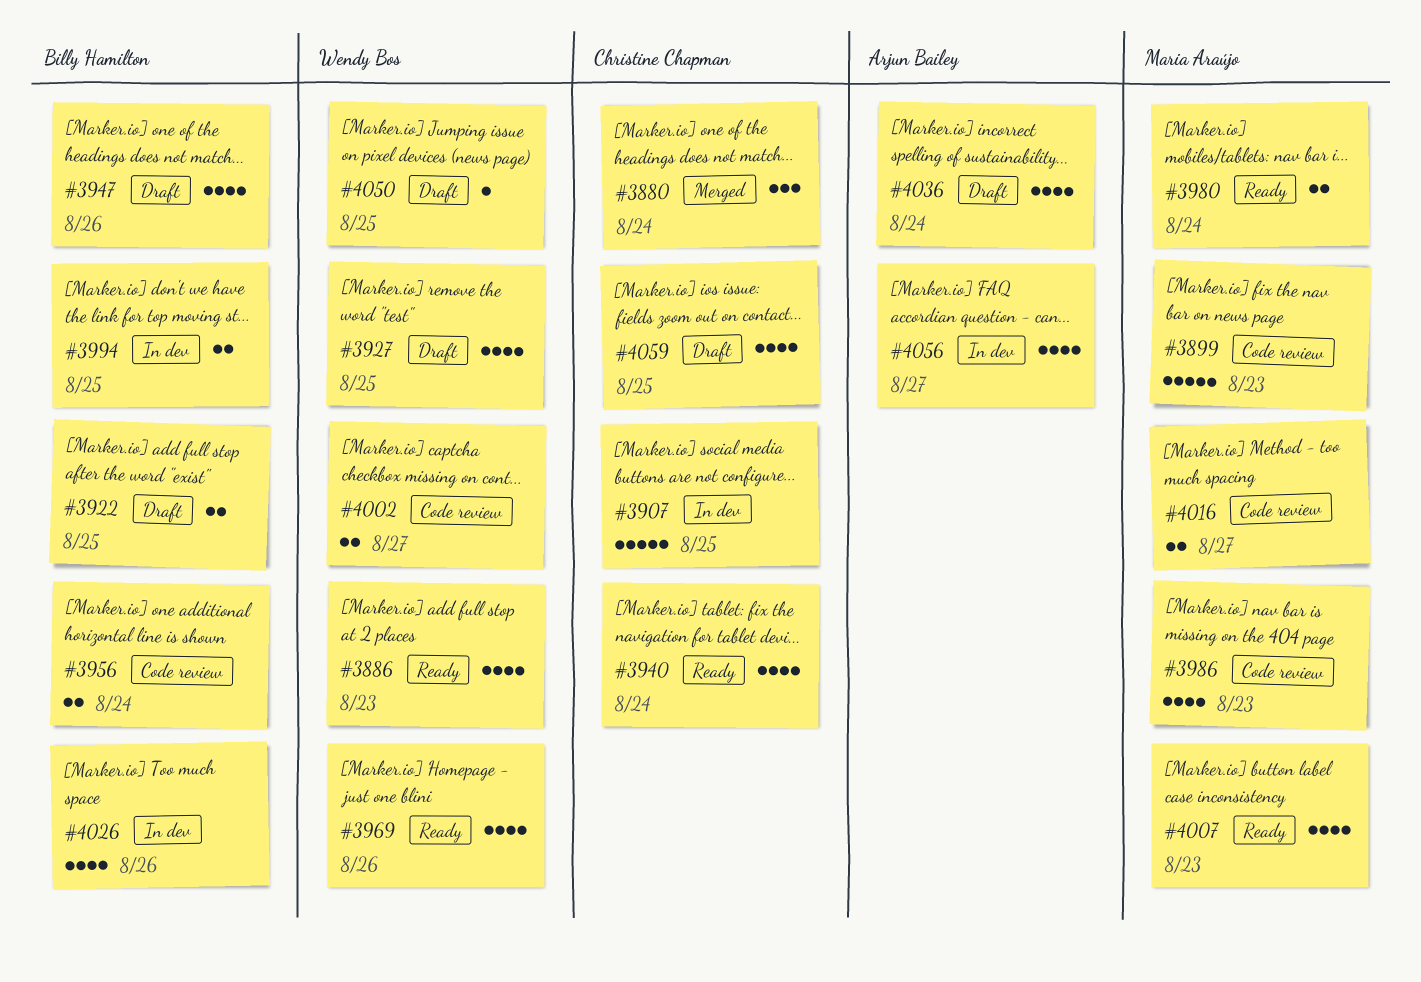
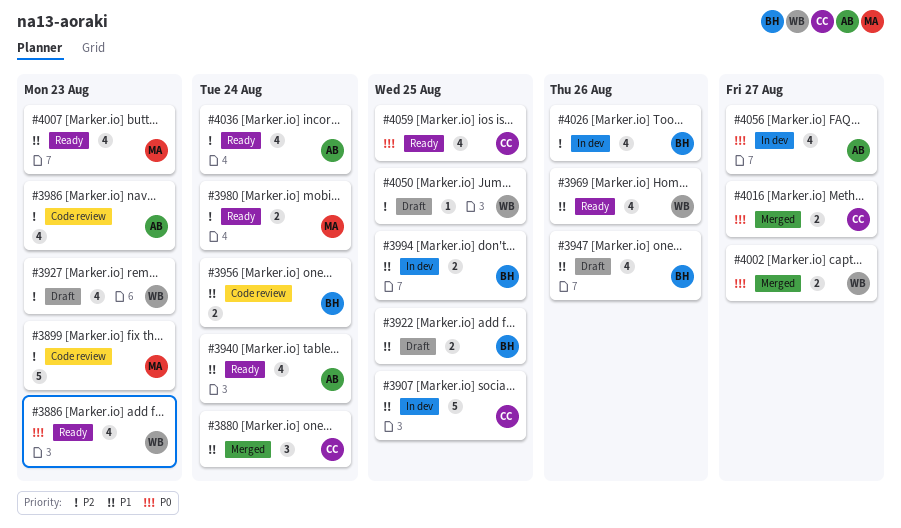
#3927, due: Aug 25 -> Aug 23
#3940, owner: Christine Chapman -> Arjun Bailey
#3986, owner: Maria Araújo -> Arjun Bailey
#4002, status: Code review -> Merged
#4016, status: Code review -> Merged
#4016, owner: Maria Araújo -> Christine Chapman
#4036, status: Draft -> Ready
#4059, status: Draft -> Ready

